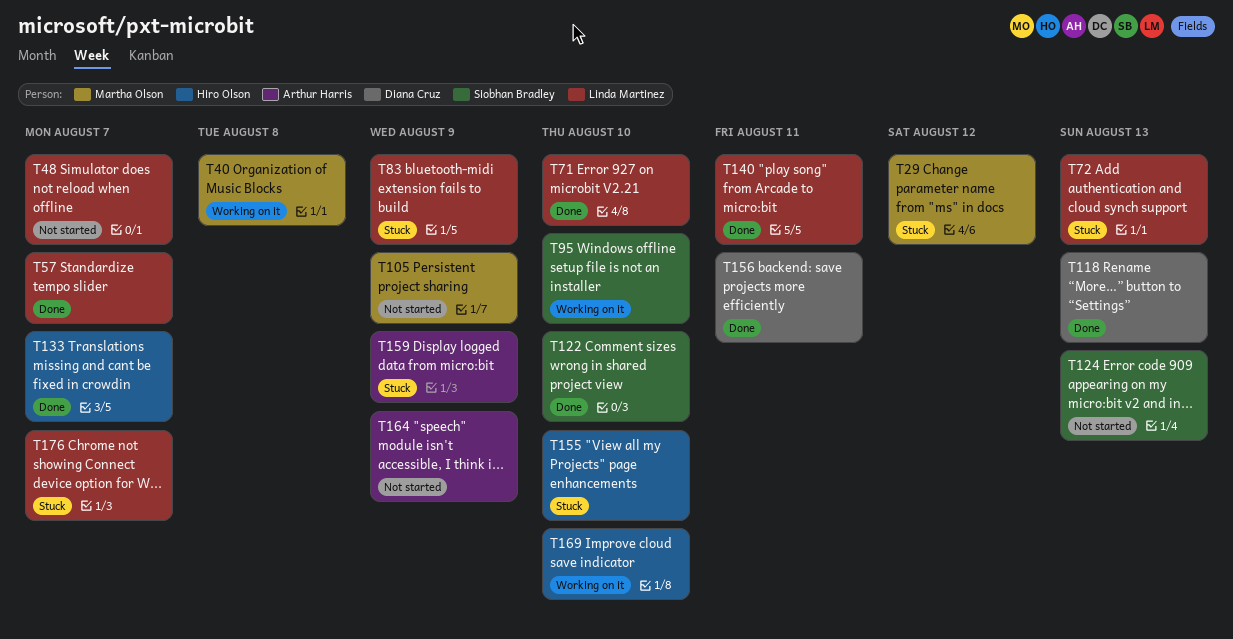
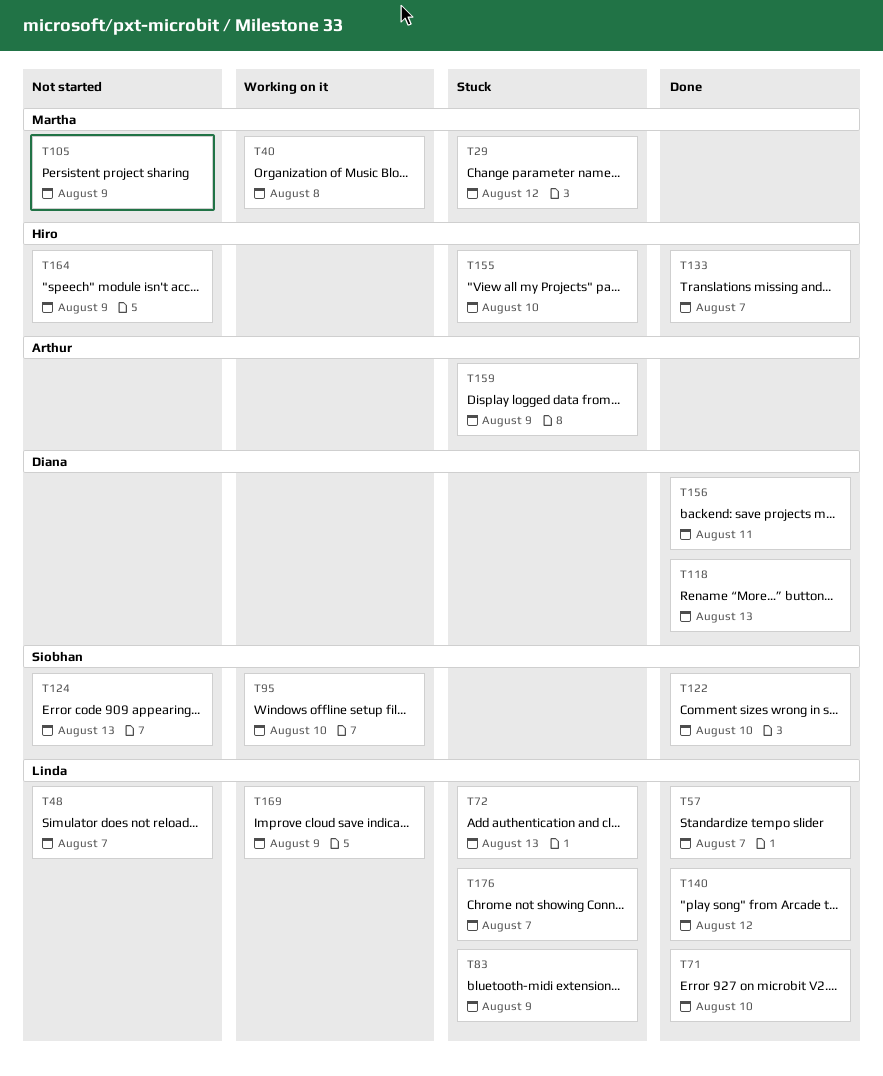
T140, due: Aug 11 -> Aug 12
T164, owner: Arthur Harris -> Hiro Olson
T169, owner: Hiro Olson -> Linda Martinez
T169, due: Aug 10 -> Aug 9

